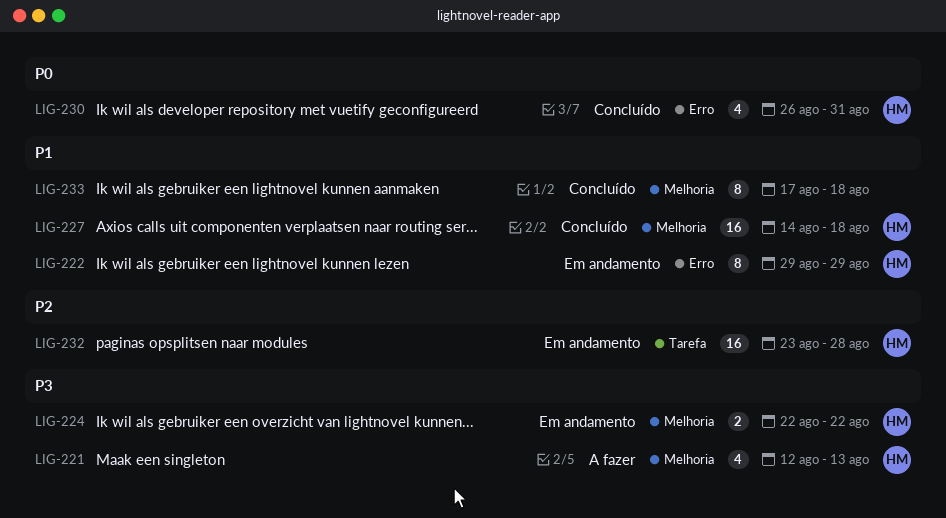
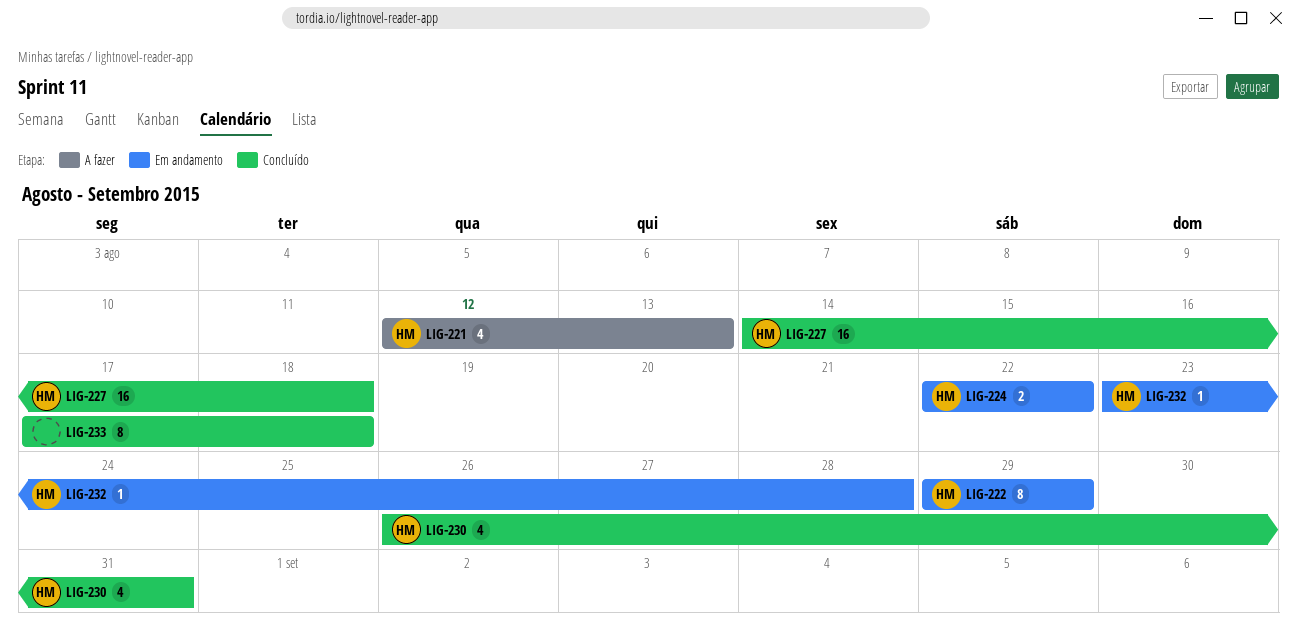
LIG-232, estimate: 16 -> 1

